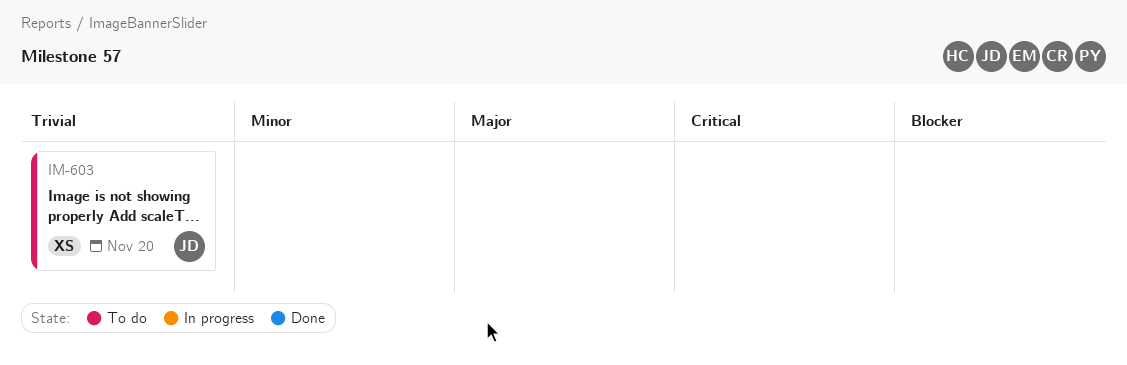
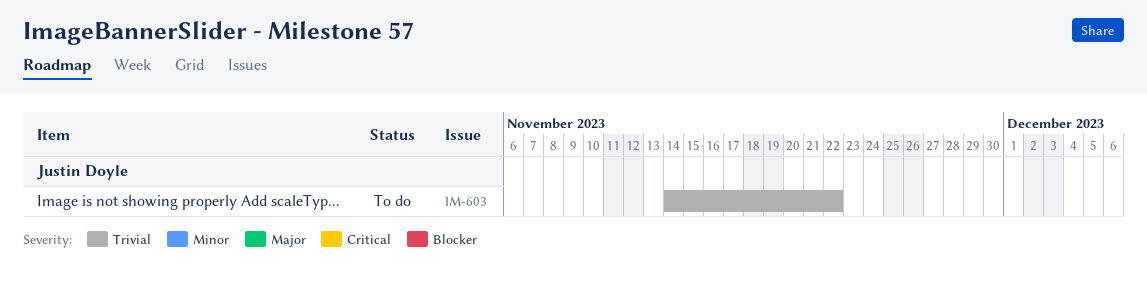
IM-603, due: Nov 20 -> Nov 22

